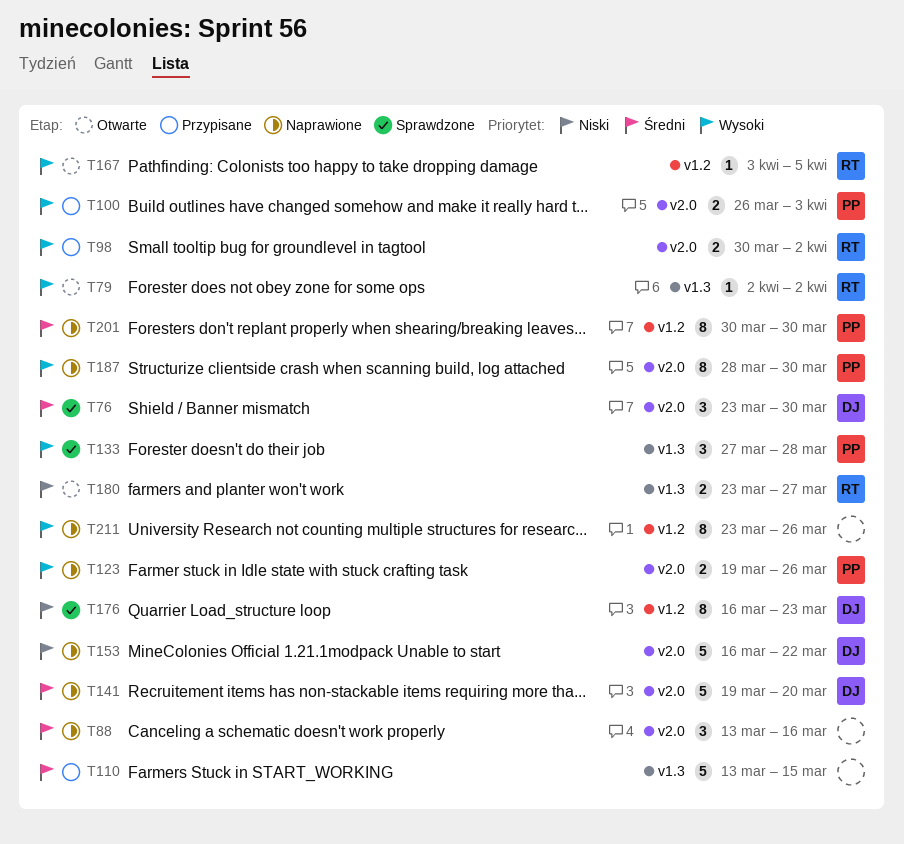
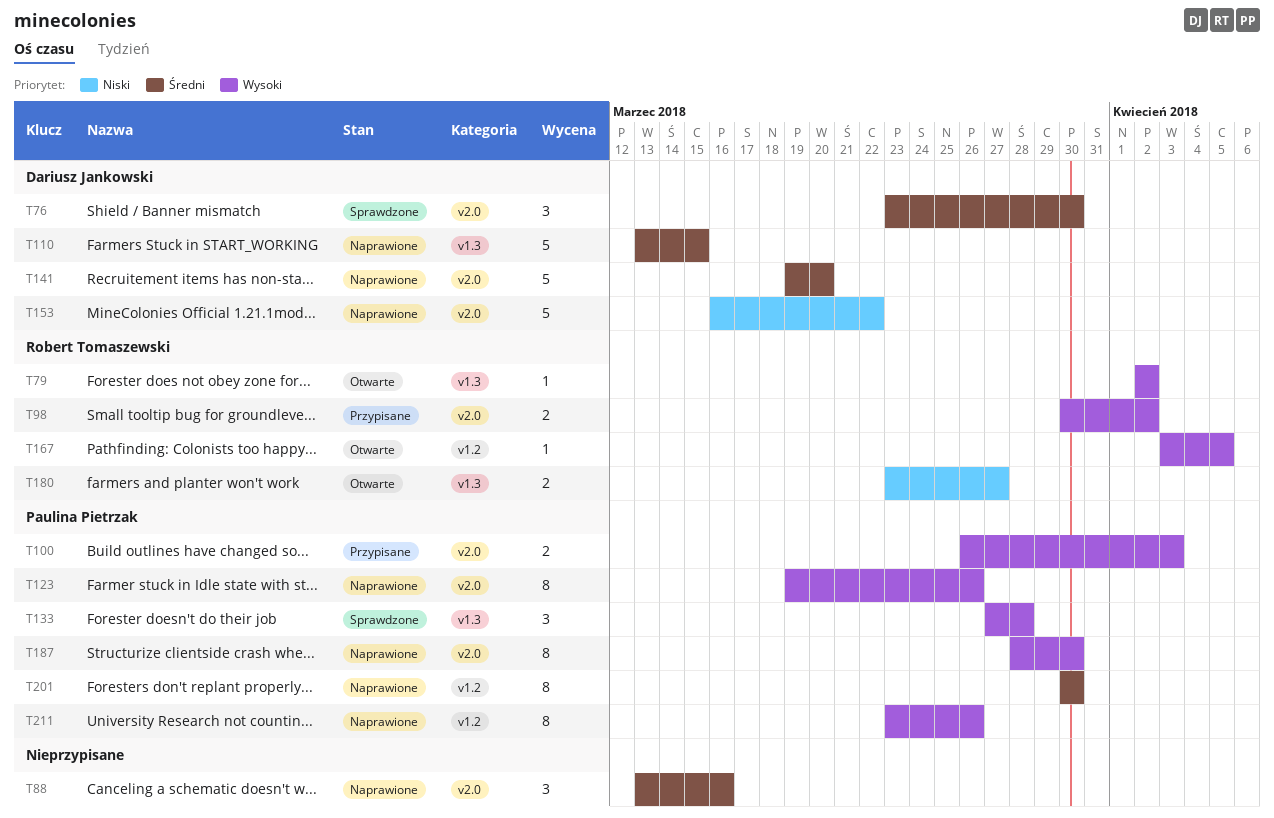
T110, status: Przypisane -> Naprawione
T110, owner: none -> Dariusz Jankowski
T123, estimate: 2 -> 8
T176: present -> none
T211, owner: none -> Paulina Pietrzak

